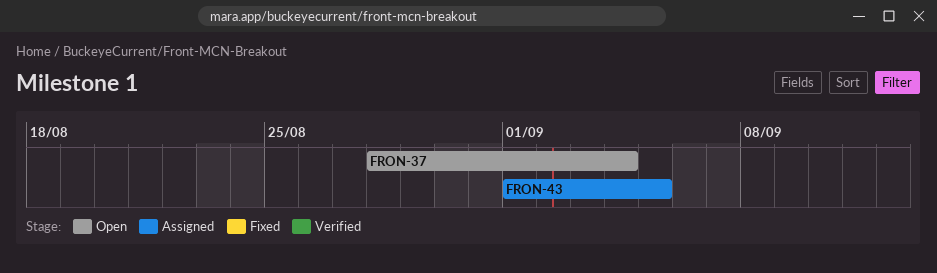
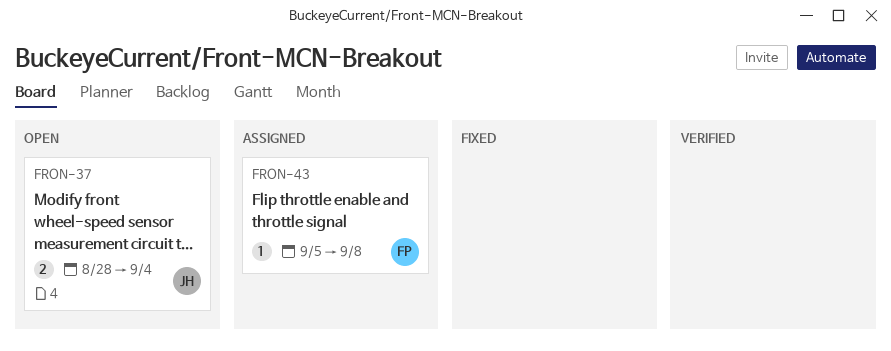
FRON-43, start: Sep 1 -> Sep 5
FRON-43, due: Sep 5 -> Sep 8

